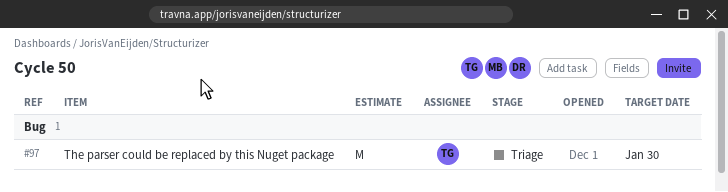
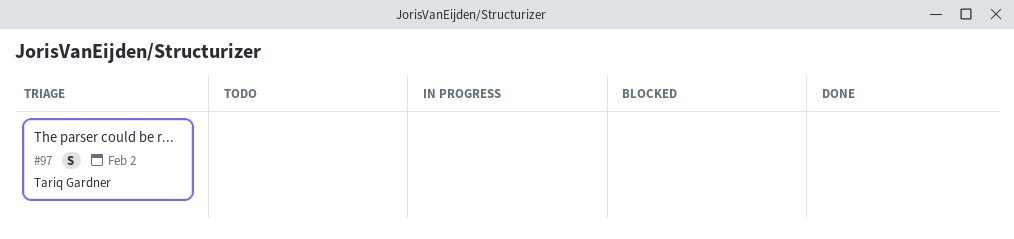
#97, estimate: M -> S
#97, due: Jan 30 -> Feb 2

